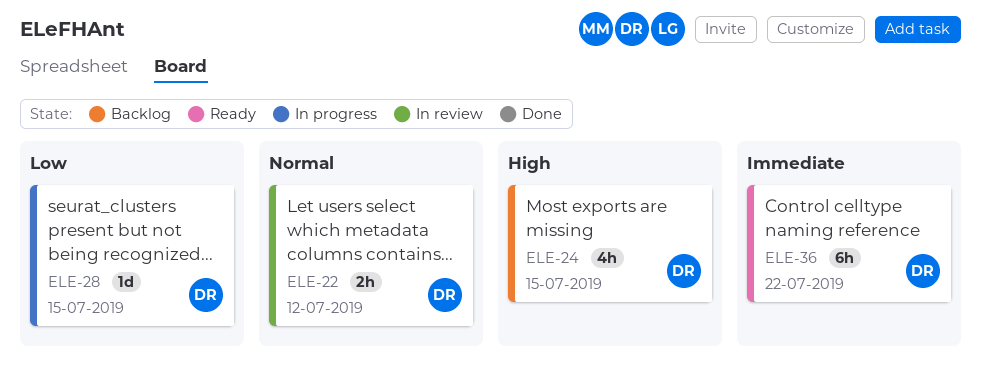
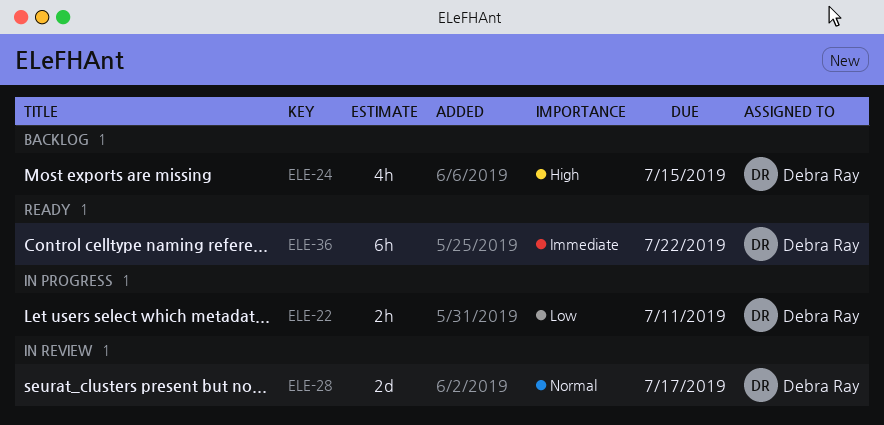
ELE-22, status: In review -> In progress
ELE-22, priority: Normal -> Low
ELE-22, due: Jul 12 -> Jul 11
ELE-28, status: In progress -> In review
ELE-28, priority: Low -> Normal
ELE-28, estimate: 1d -> 2d
ELE-28, due: Jul 15 -> Jul 17

